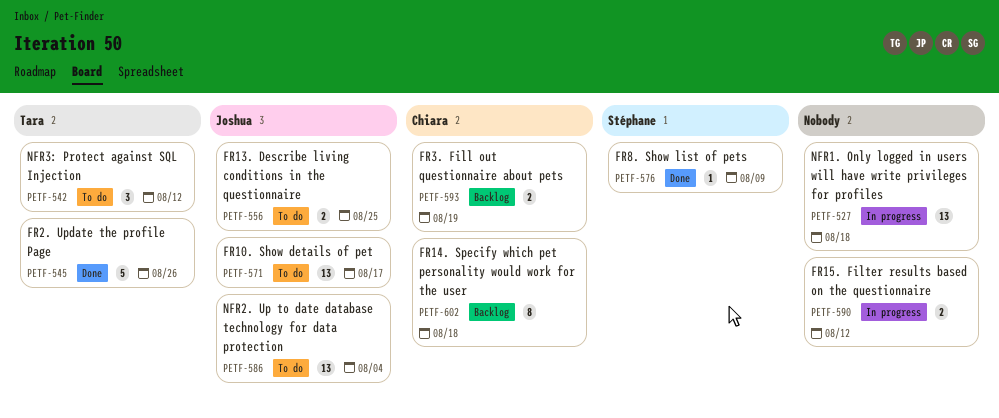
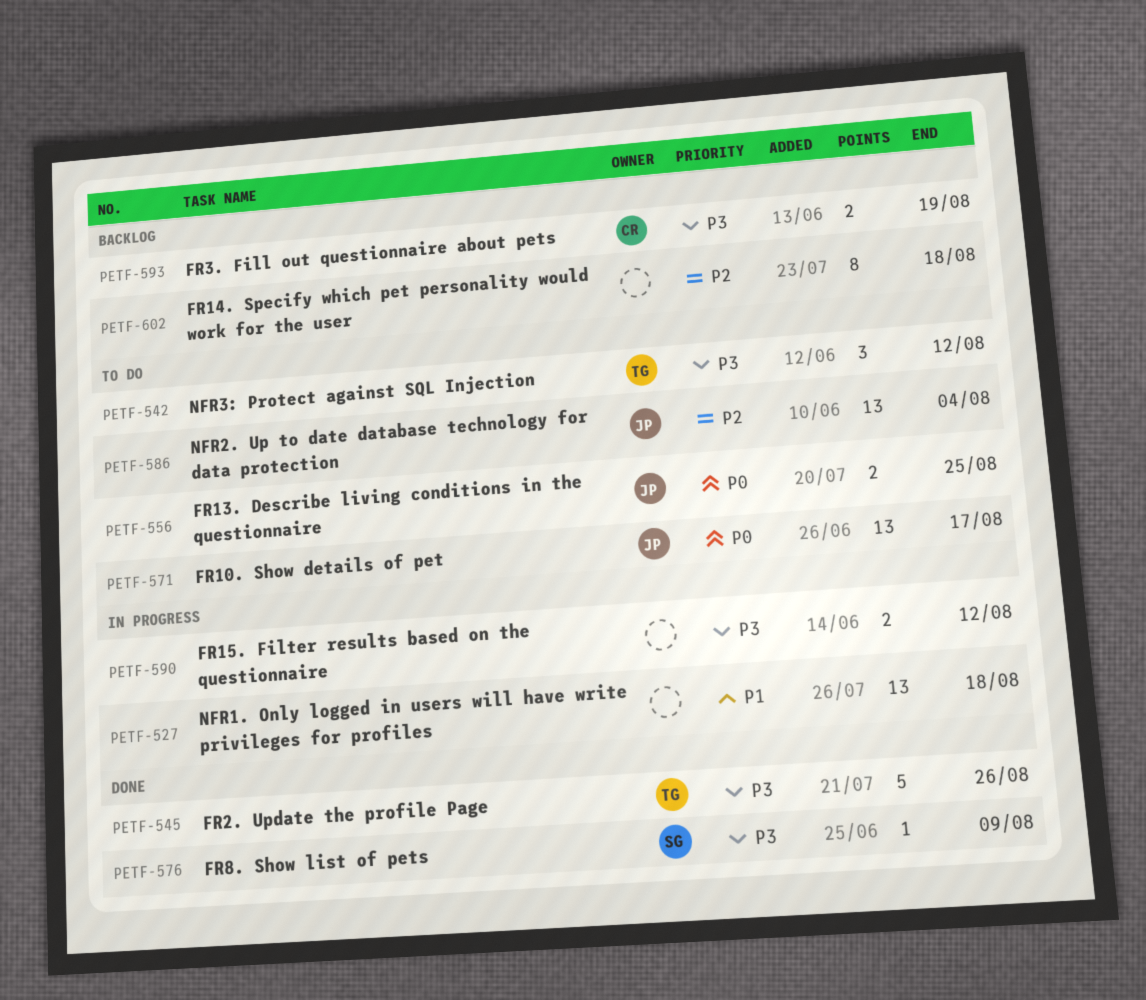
PETF-602, owner: Chiara -> none

